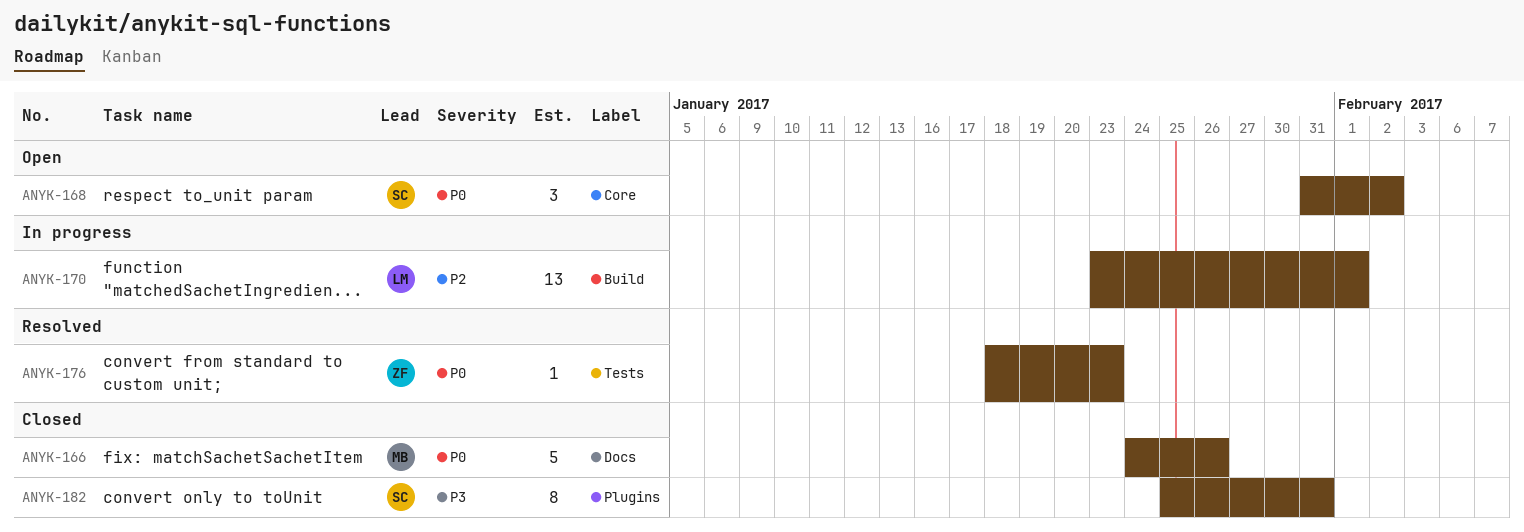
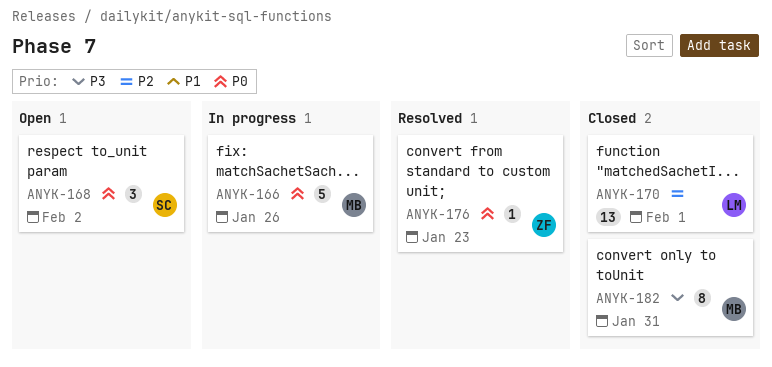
ANYK-166, status: Closed -> In progress
ANYK-170, status: In progress -> Closed
ANYK-182, owner: SC -> MB

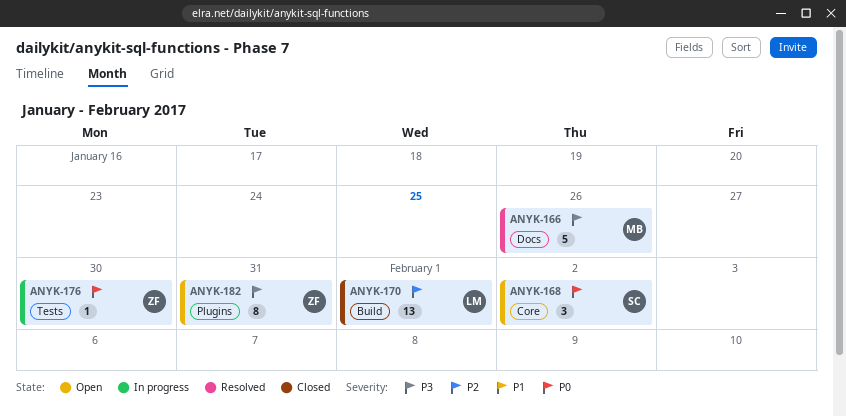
ANYK-166, status: In progress -> Resolved
ANYK-166, priority: P0 -> P3
ANYK-176, status: Resolved -> In progress
ANYK-176, due: Jan 23 -> Jan 30
ANYK-182, status: Closed -> Open
ANYK-182, owner: MB -> ZF

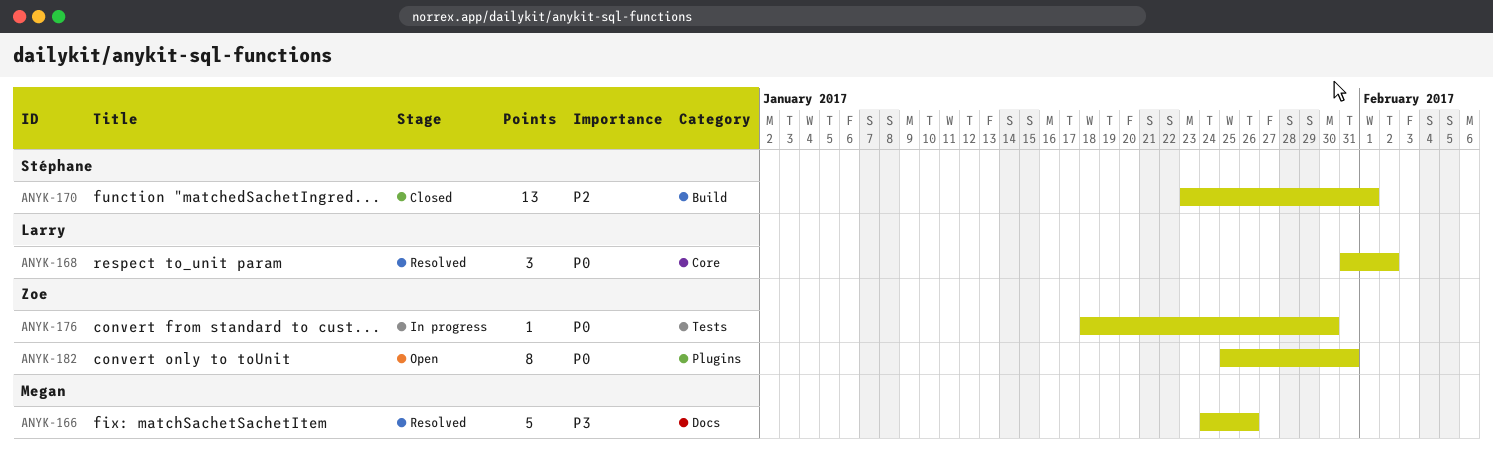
ANYK-168, status: Open -> Resolved
ANYK-168, owner: Stéphane -> Larry
ANYK-170, owner: Larry -> Stéphane
ANYK-182, priority: P3 -> P0

